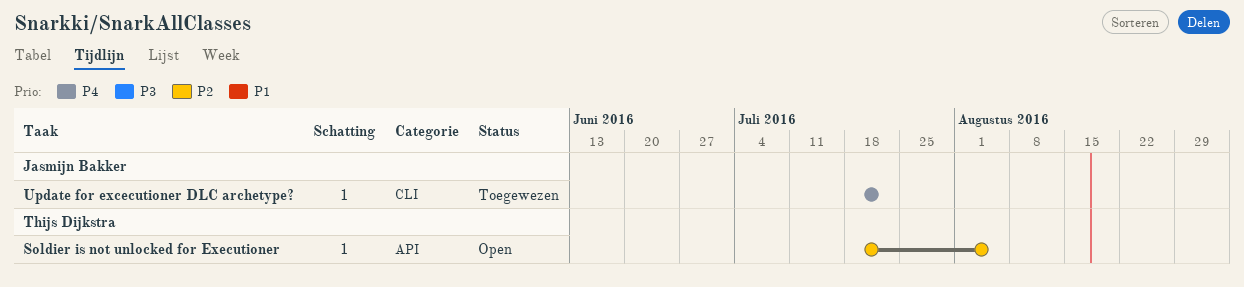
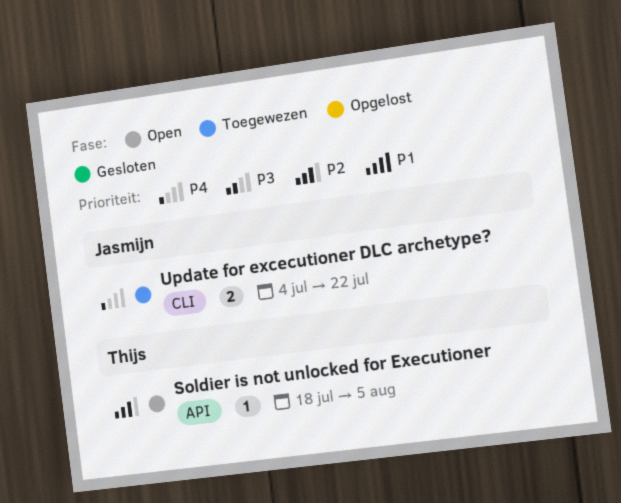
Update for excecutioner DLC archetype?, estimate: 1 -> 2
Update for excecutioner DLC archetype?, start: Jul 18 -> Jul 4

